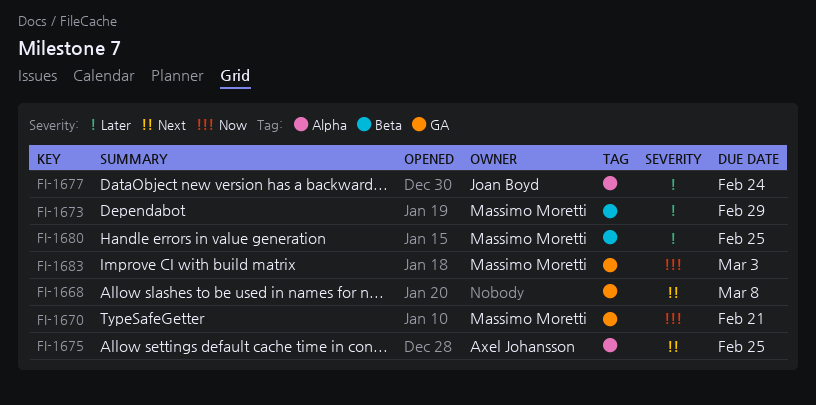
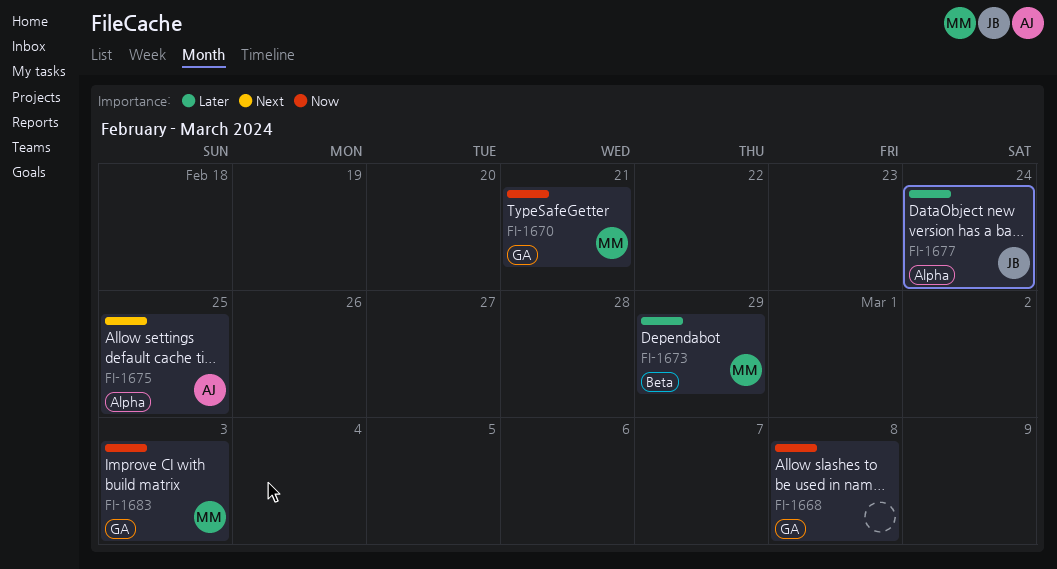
FI-1668, priority: Next -> Now
FI-1680: present -> none

